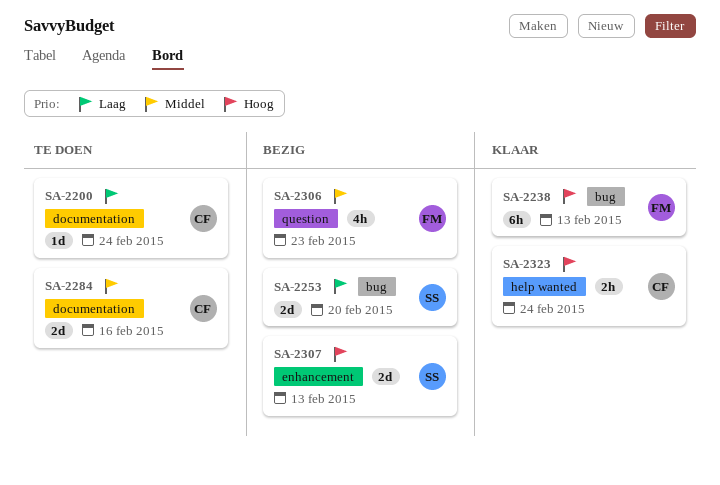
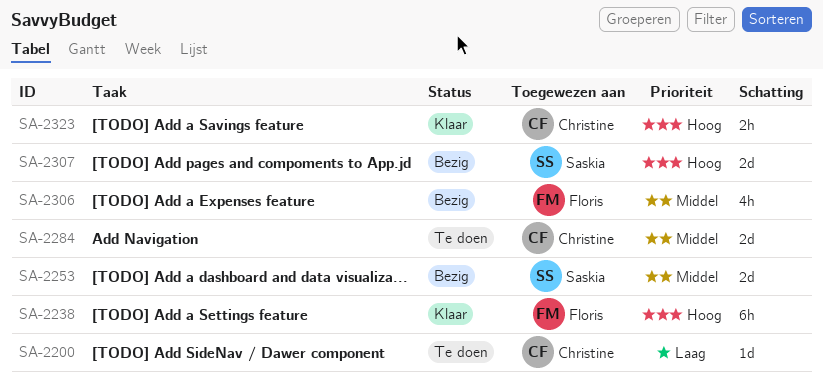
SA-2253, priority: Laag -> Middel

